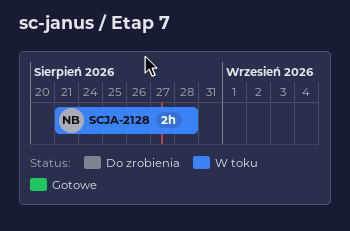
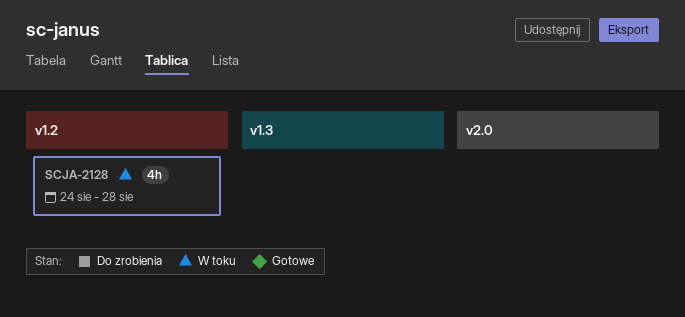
SCJA-2128, estimate: 2h -> 4h
SCJA-2128, start: Aug 21 -> Aug 24

